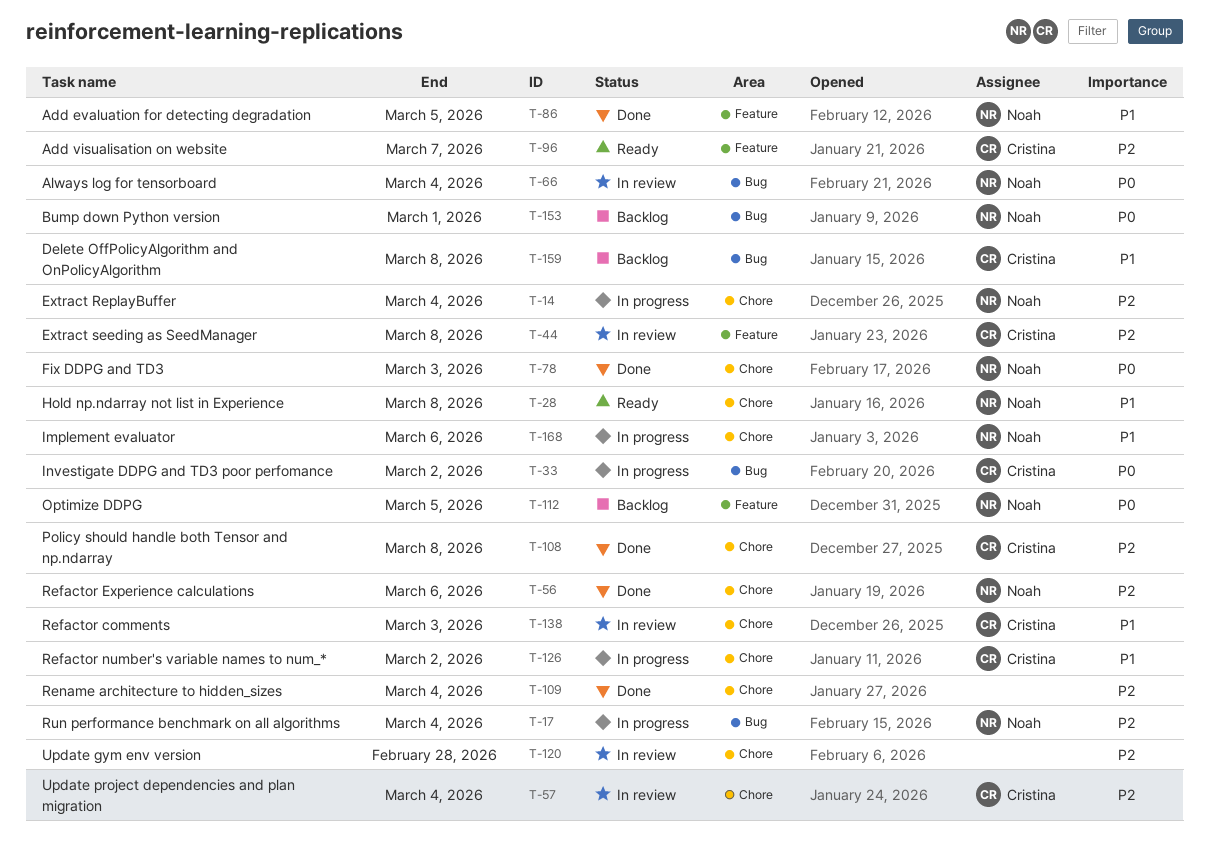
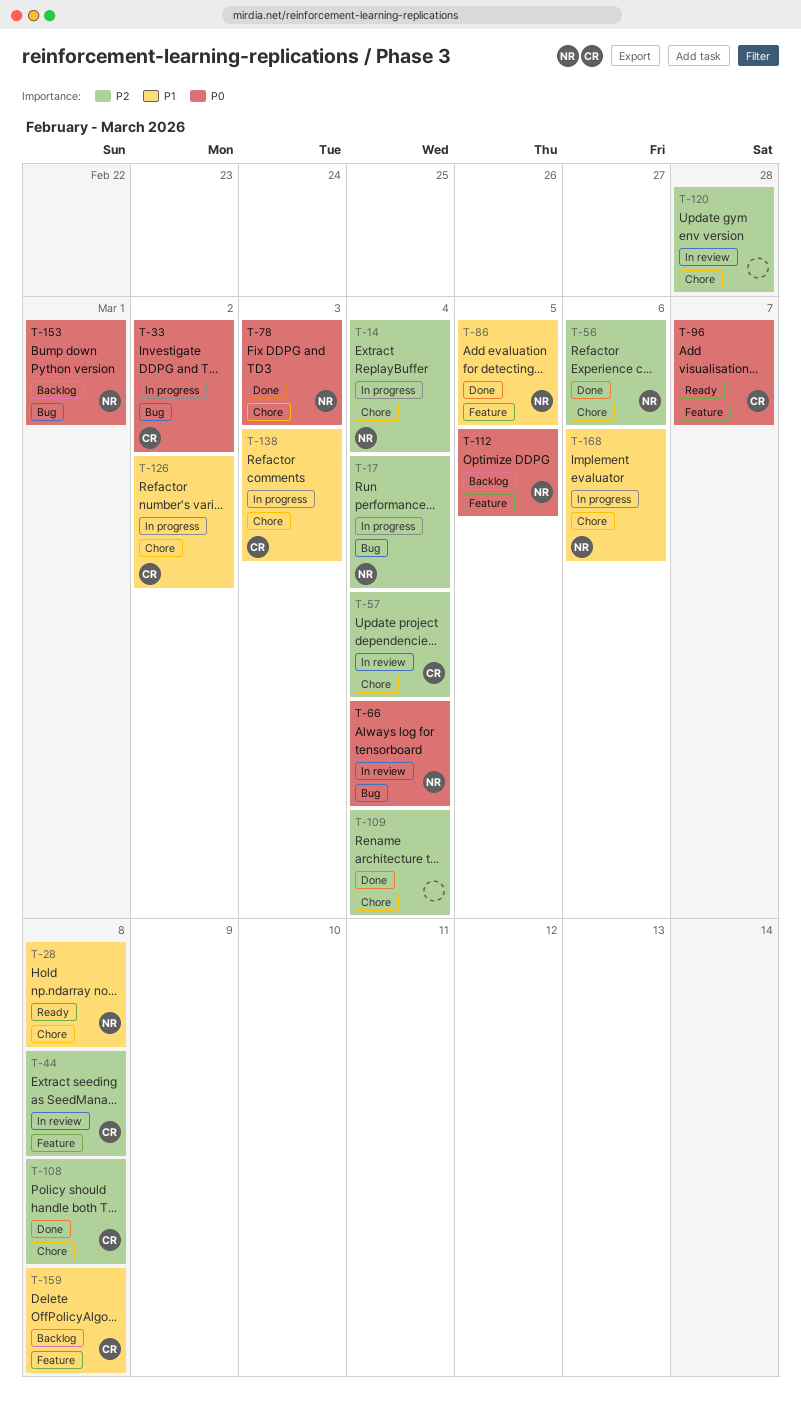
T-96, priority: P2 -> P0
T-138, status: In review -> In progress
T-159, label: Bug -> Feature

